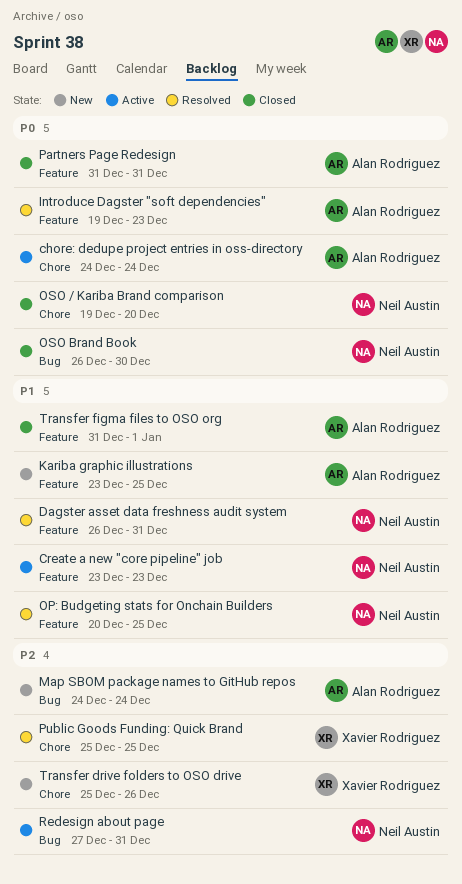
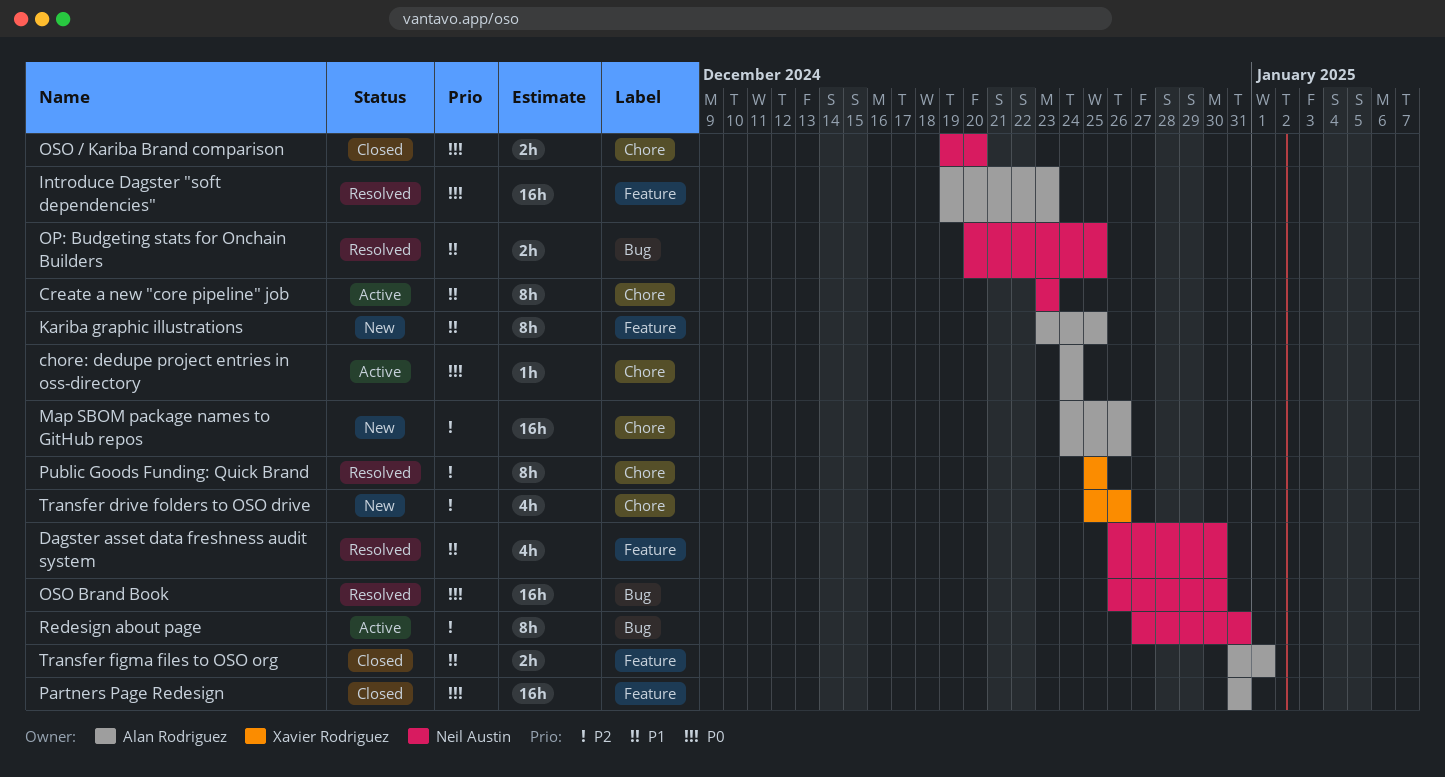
Create a new "core pipeline" job, label: Feature -> Chore
Dagster asset data freshness audit system, due: Dec 31 -> Dec 30
Map SBOM package names to GitHub repos, label: Bug -> Chore
Map SBOM package names to GitHub repos, due: Dec 24 -> Dec 26
OP: Budgeting stats for Onchain Builders, label: Feature -> Bug
OSO Brand Book, status: Closed -> Resolved

